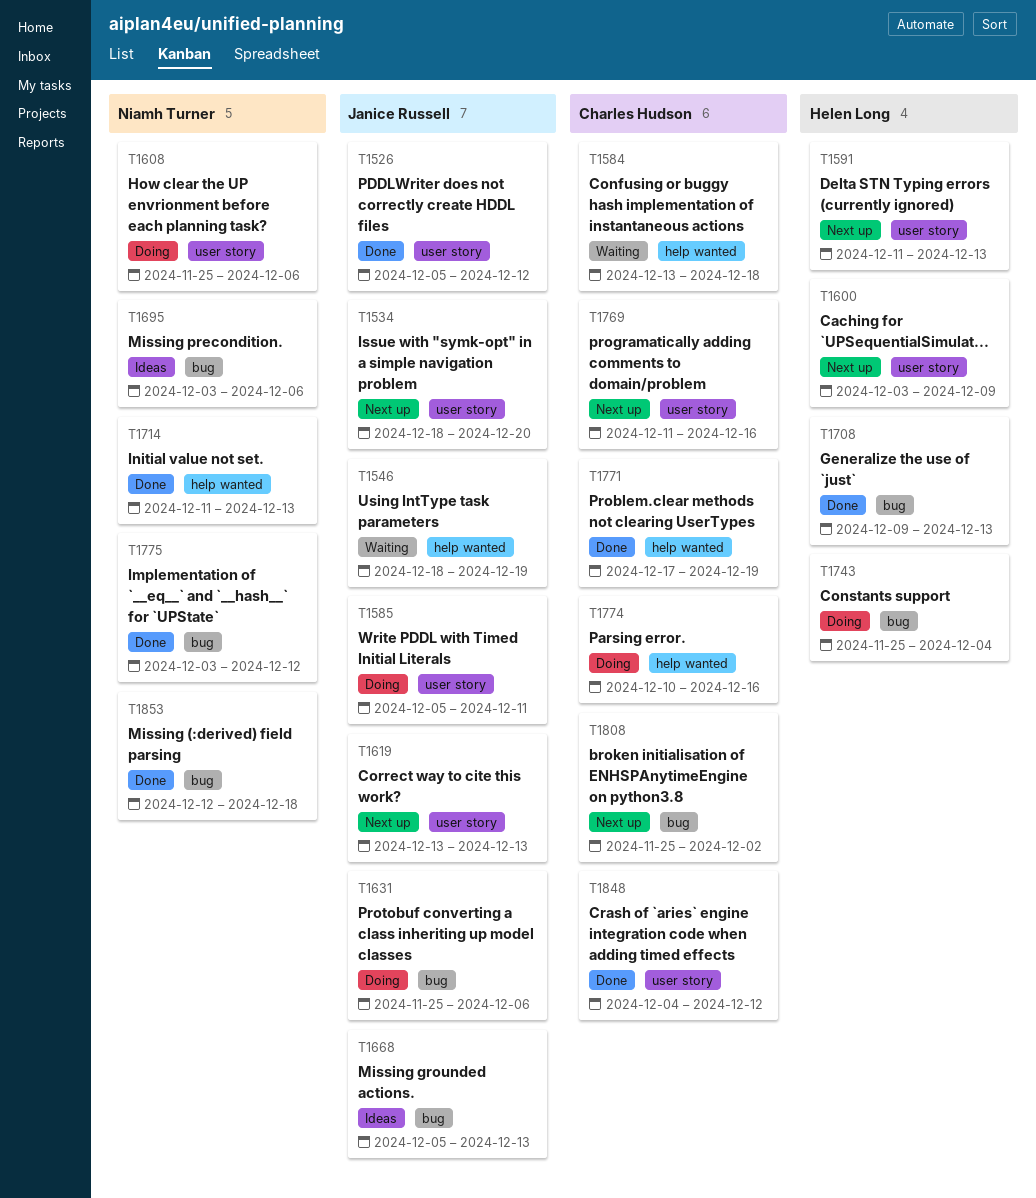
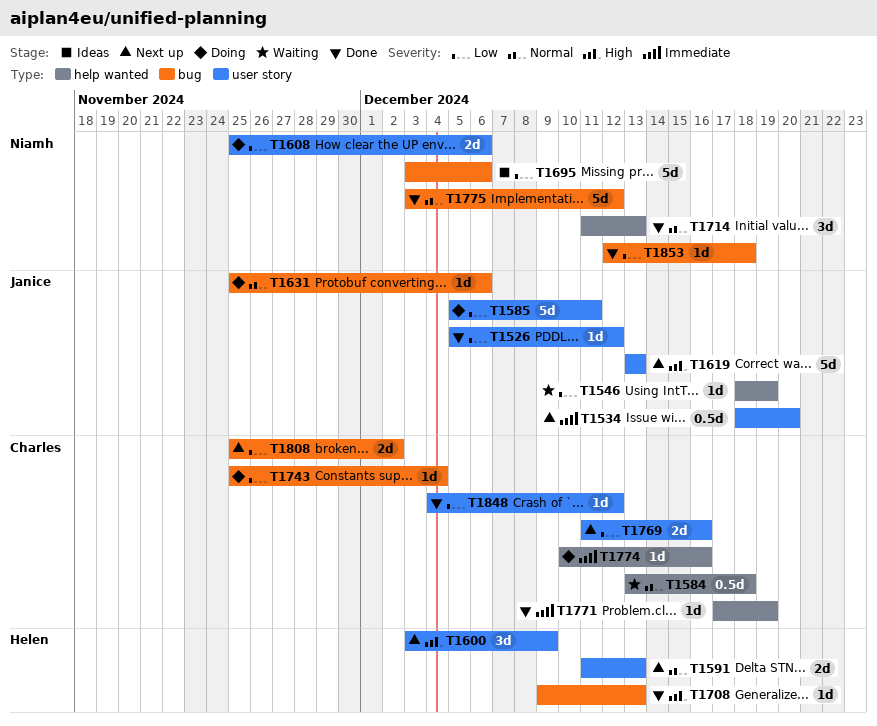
T1668: present -> none
T1743, owner: Helen Long -> Charles Hudson

